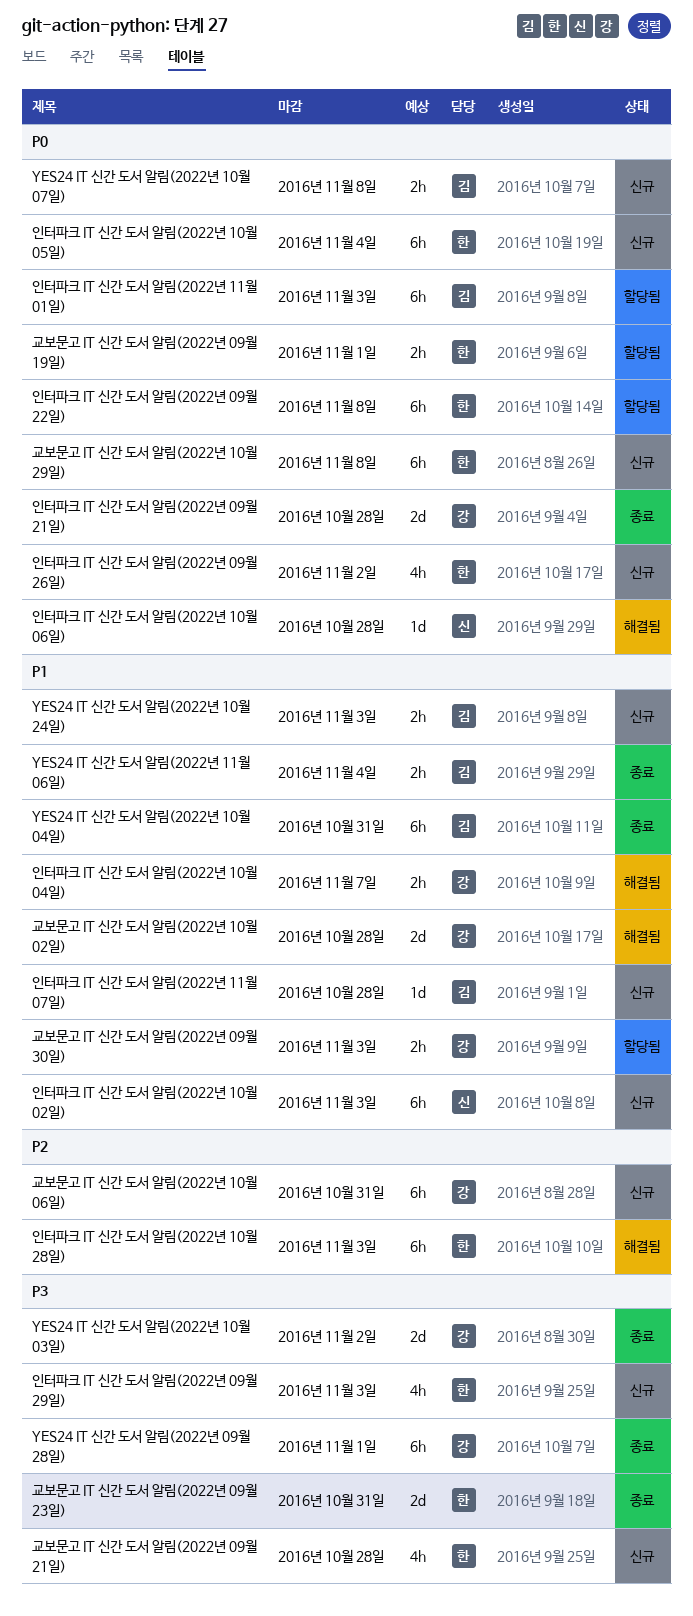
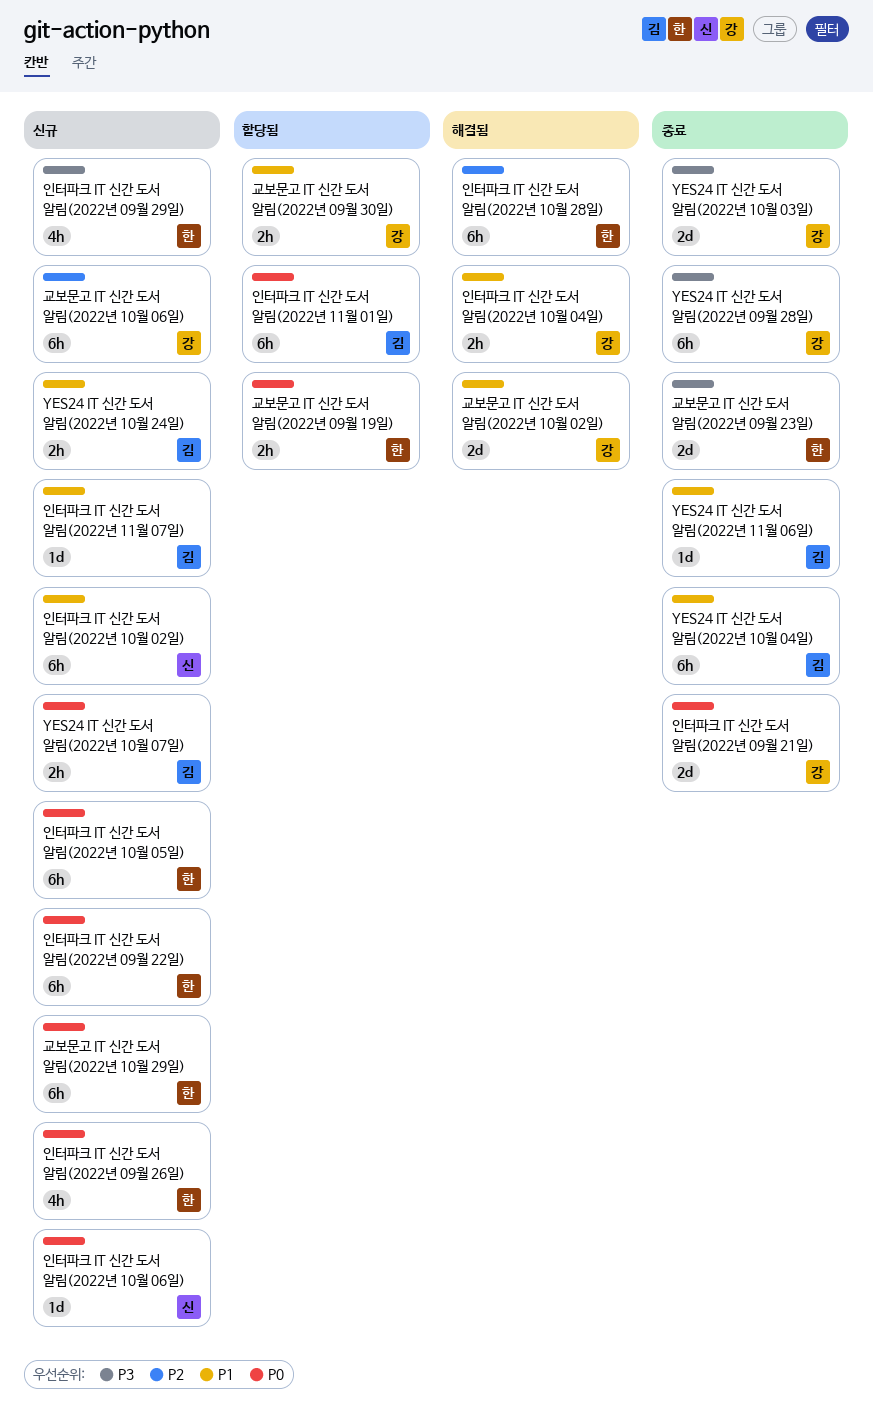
YES24 IT 신간 도서 알림(2022년 11월 06일), estimate: 2h -> 1d
교보문고 IT 신간 도서 알림(2022년 09월 21일): present -> none
인터파크 IT 신간 도서 알림(2022년 09월 22일), status: 할당됨 -> 신규
인터파크 IT 신간 도서 알림(2022년 10월 06일), status: 해결됨 -> 신규

